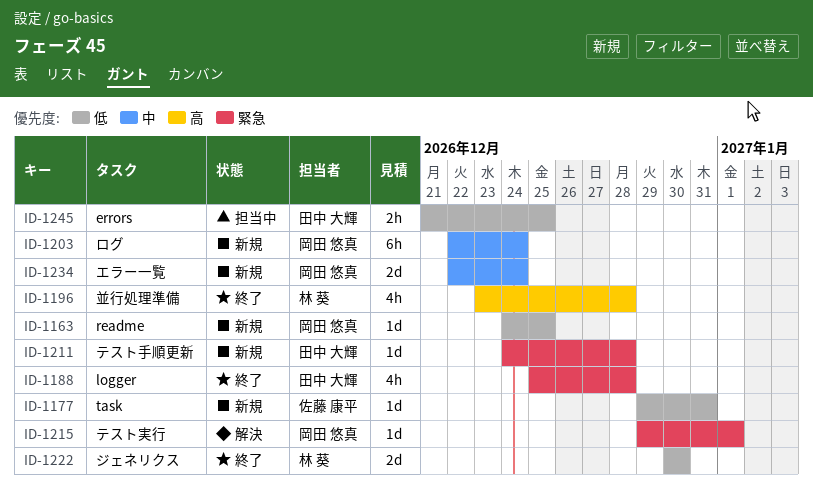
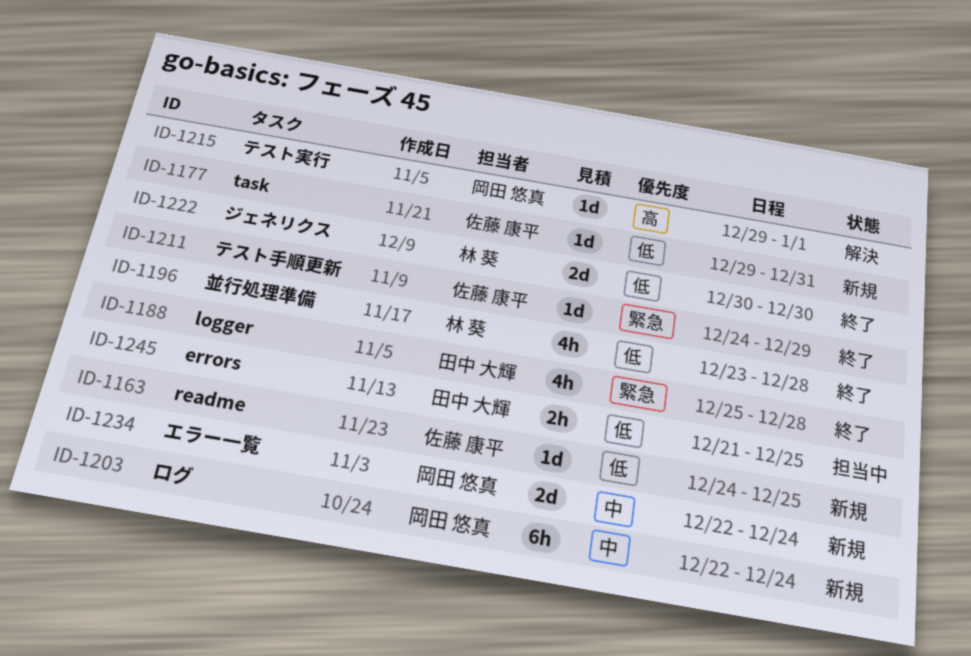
ID-1163, owner: 岡田 悠真 -> 佐藤 康平
ID-1196, priority: 高 -> 低
ID-1211, status: 新規 -> 終了
ID-1211, owner: 田中 大輝 -> 佐藤 康平
ID-1211, due: Dec 28 -> Dec 29
ID-1215, priority: 緊急 -> 高

